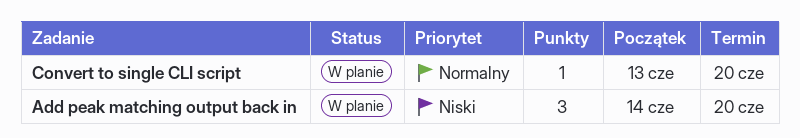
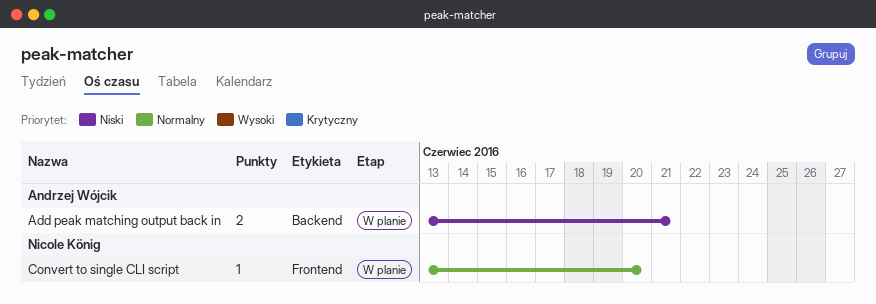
Add peak matching output back in, estimate: 3 -> 2
Add peak matching output back in, start: Jun 14 -> Jun 13
Add peak matching output back in, due: Jun 20 -> Jun 21

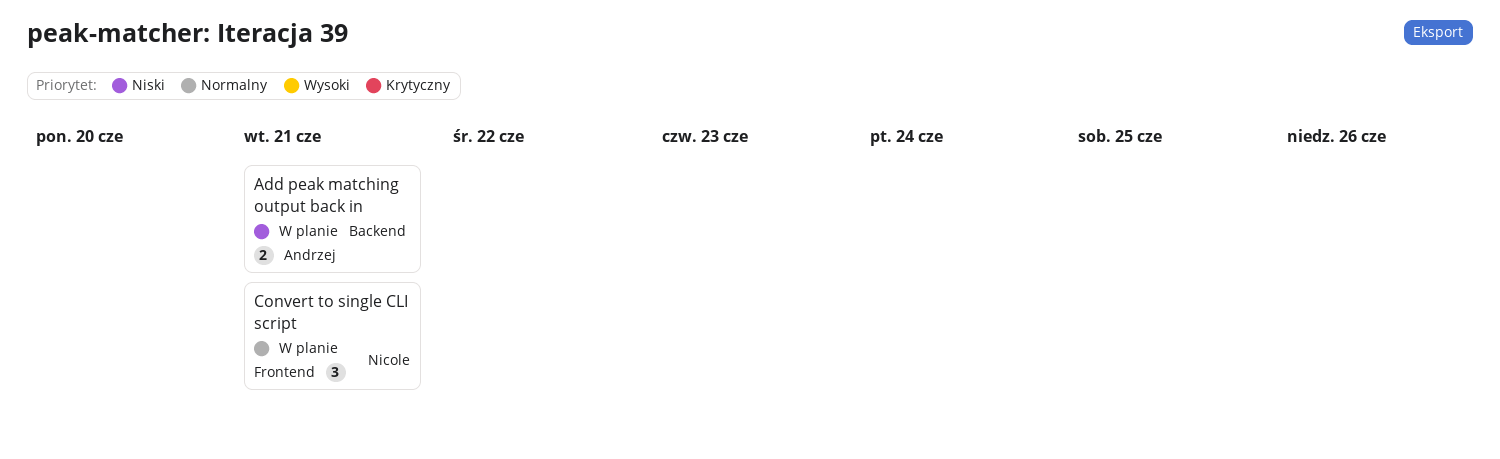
Convert to single CLI script, estimate: 1 -> 3
Convert to single CLI script, due: Jun 20 -> Jun 21

